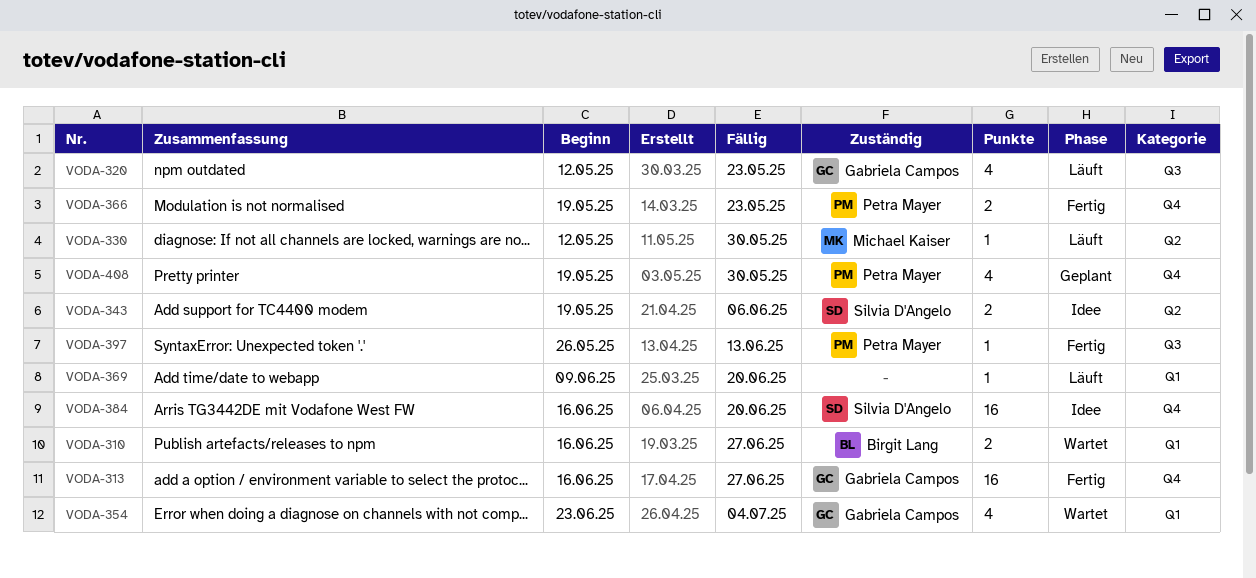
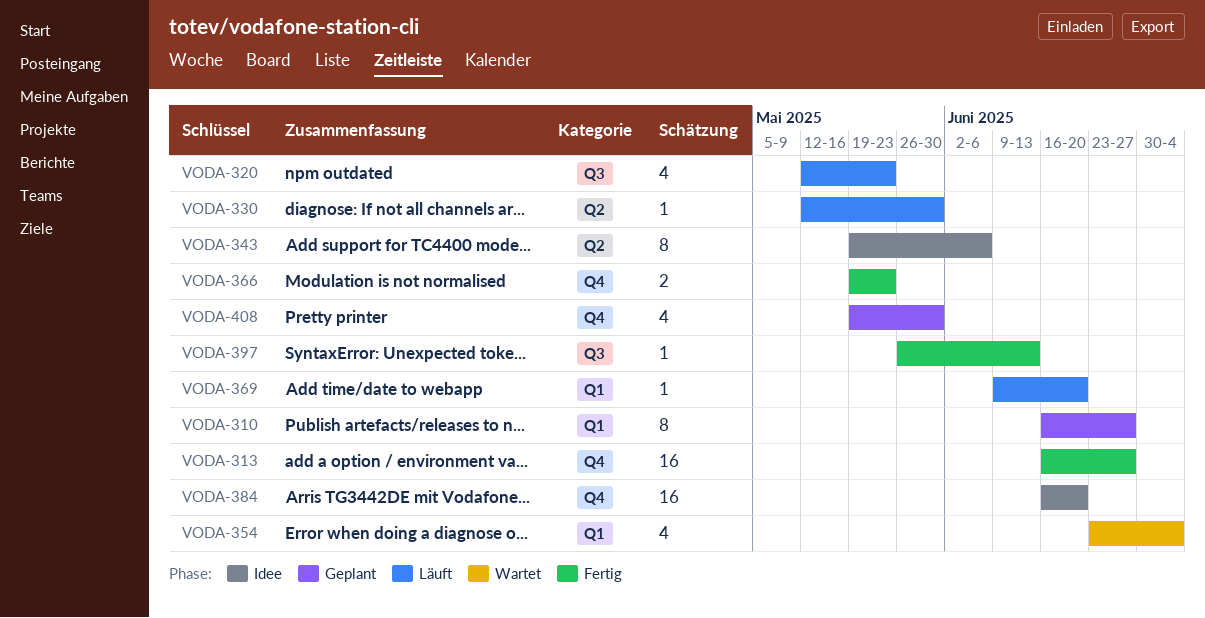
VODA-310, status: Wartet -> Geplant
VODA-310, estimate: 2 -> 8
VODA-343, estimate: 2 -> 8

